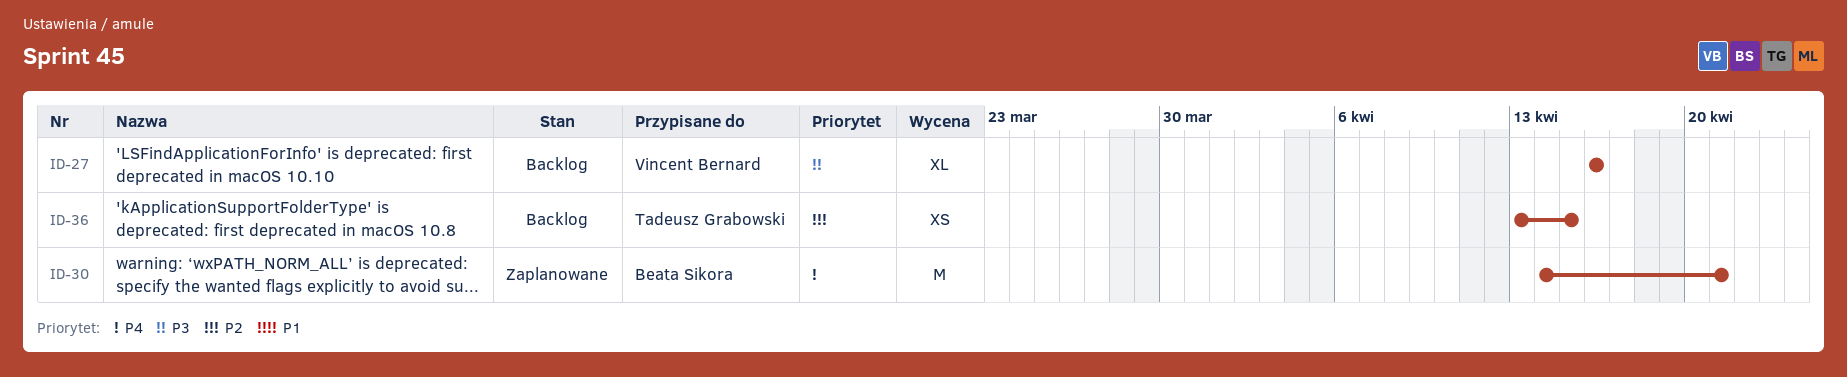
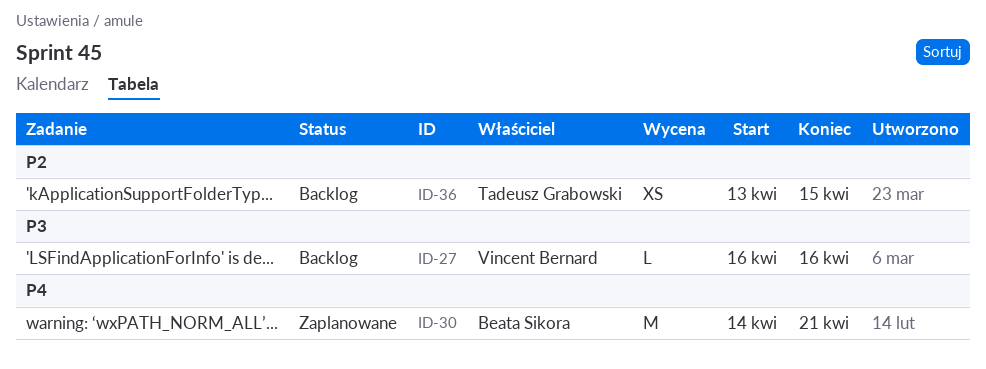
ID-27, estimate: XL -> L

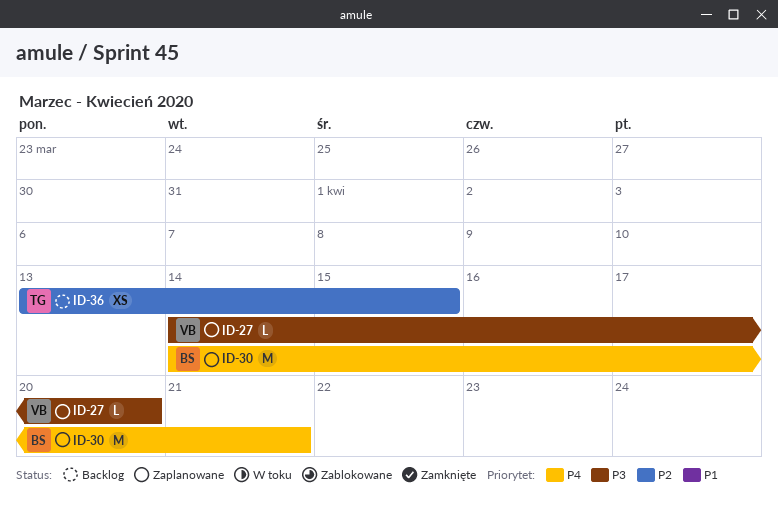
ID-27, status: Backlog -> Zaplanowane
ID-27, start: Apr 16 -> Apr 14
ID-27, due: Apr 16 -> Apr 20

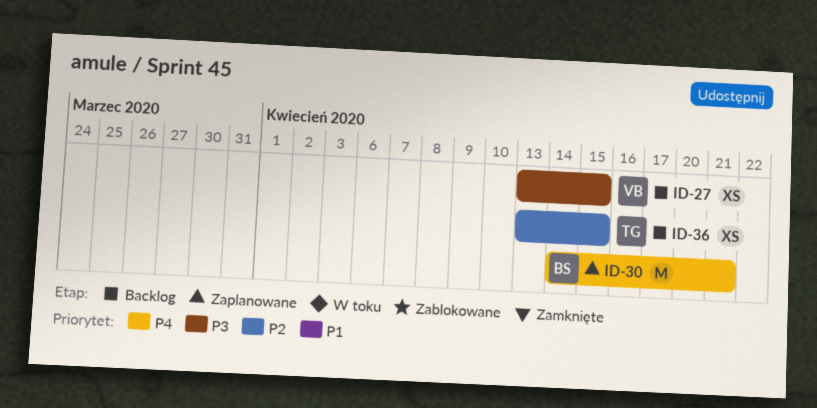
ID-27, status: Zaplanowane -> Backlog
ID-27, estimate: L -> XS
ID-27, start: Apr 14 -> Apr 13
ID-27, due: Apr 20 -> Apr 15

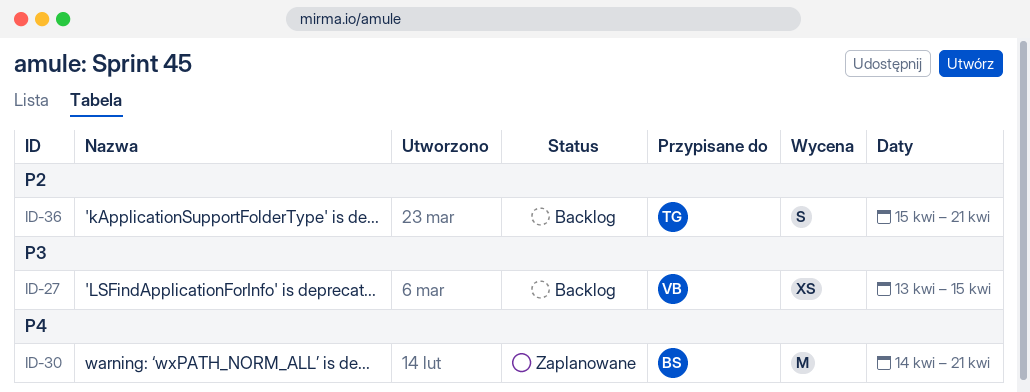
ID-36, estimate: XS -> S
ID-36, start: Apr 13 -> Apr 15
ID-36, due: Apr 15 -> Apr 21

